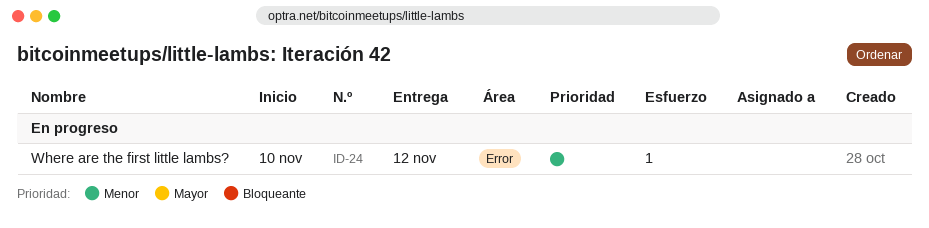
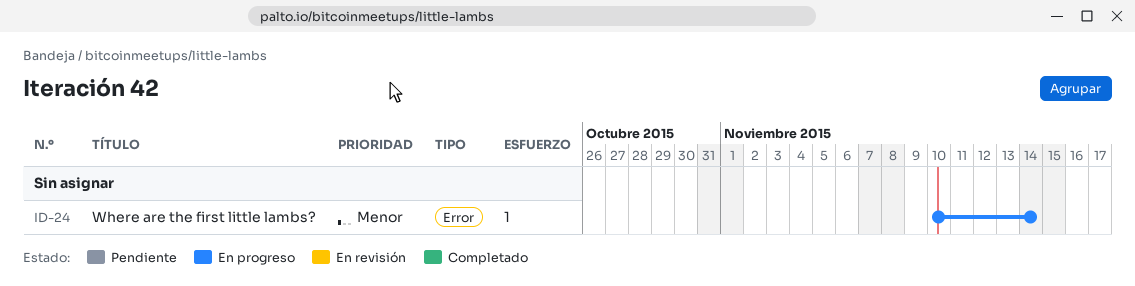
ID-24, due: Nov 12 -> Nov 14

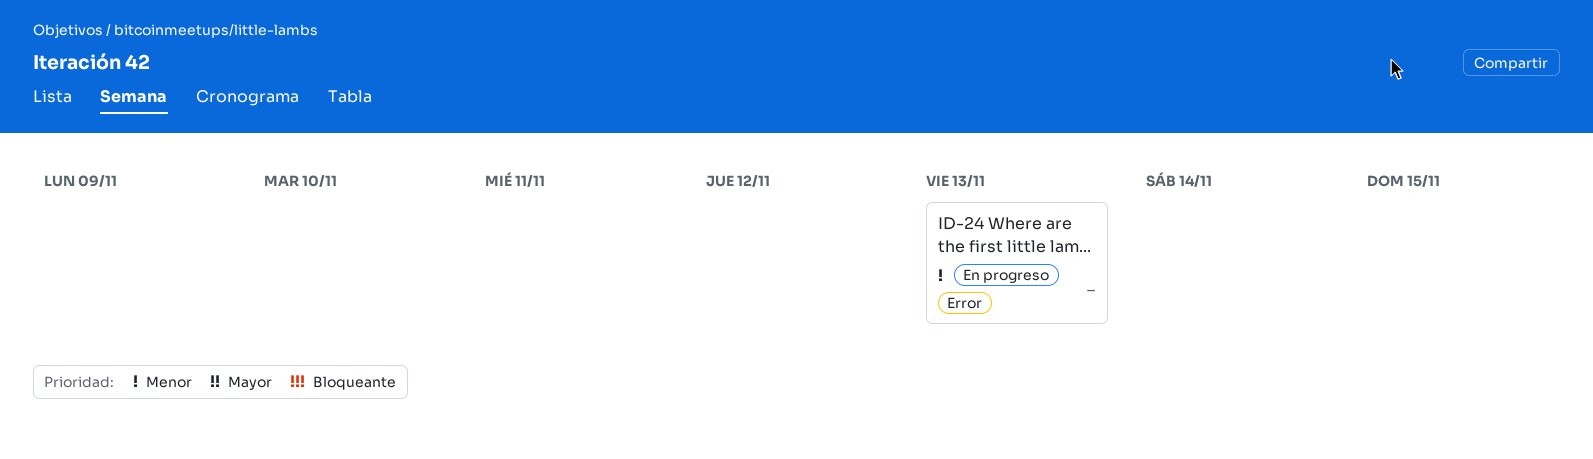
ID-24, due: Nov 14 -> Nov 13

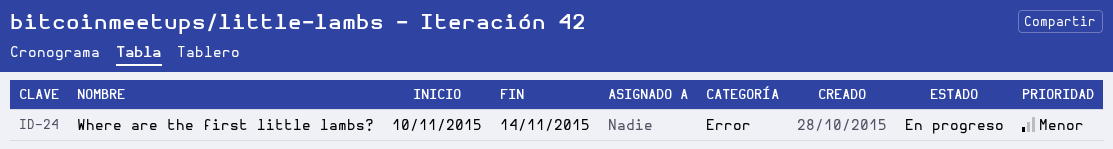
ID-24, due: Nov 13 -> Nov 14

